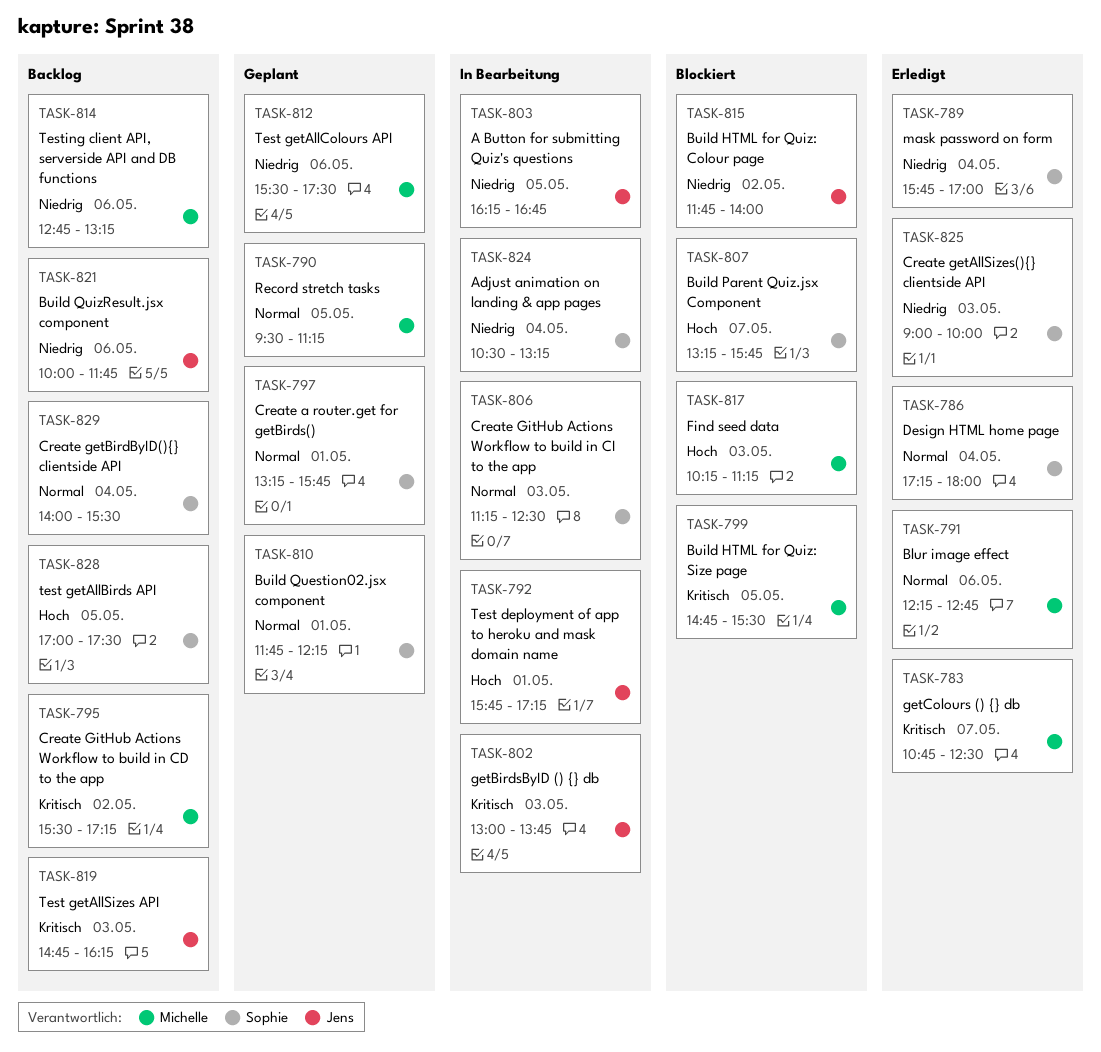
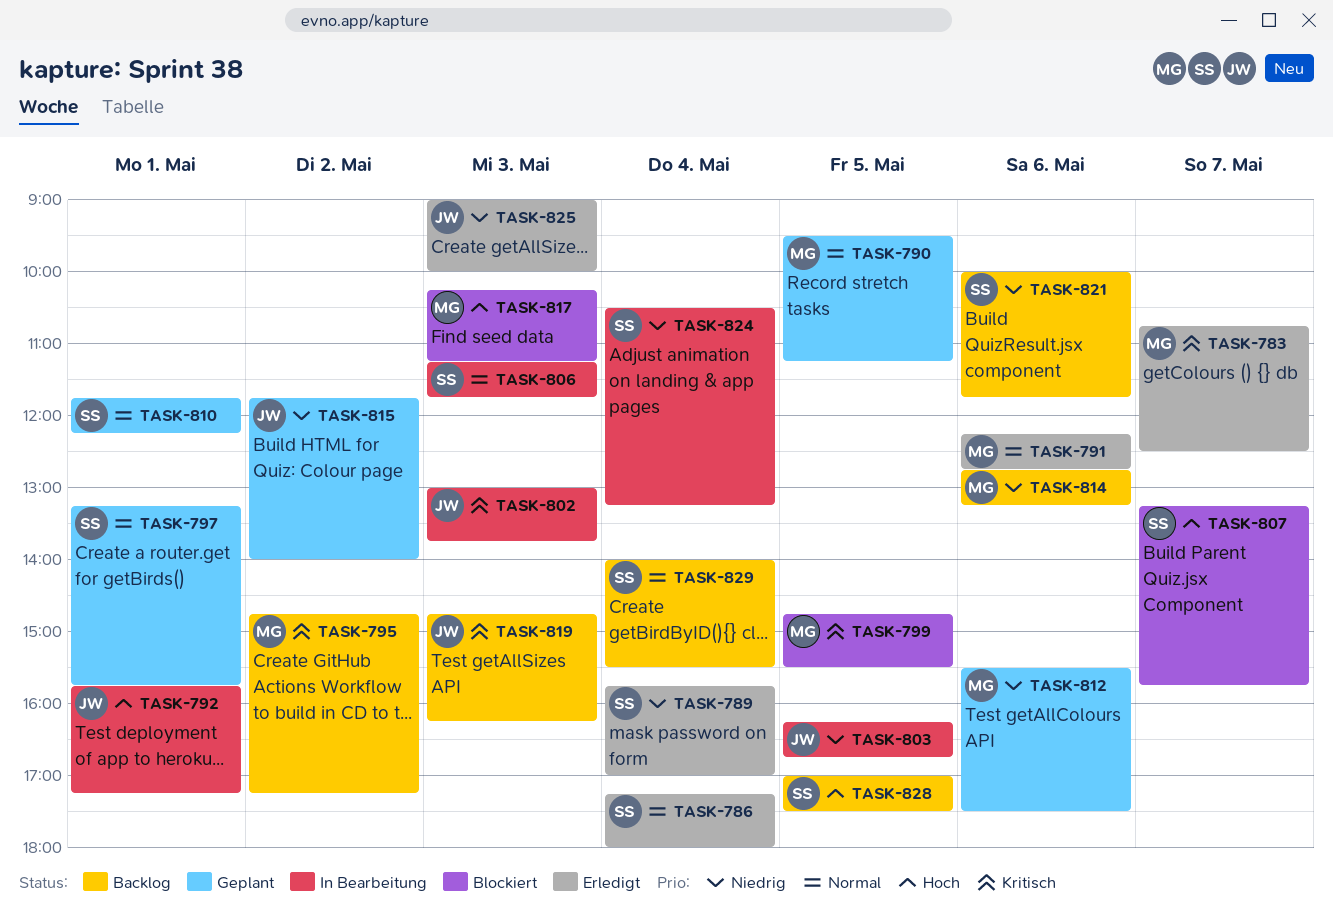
TASK-795, begins: 15:30 -> 14:45
TASK-806, ends: 12:30 -> 11:45
TASK-815, status: Blockiert -> Geplant
TASK-821, owner: Jens -> Sophie
TASK-825, owner: Sophie -> Jens

